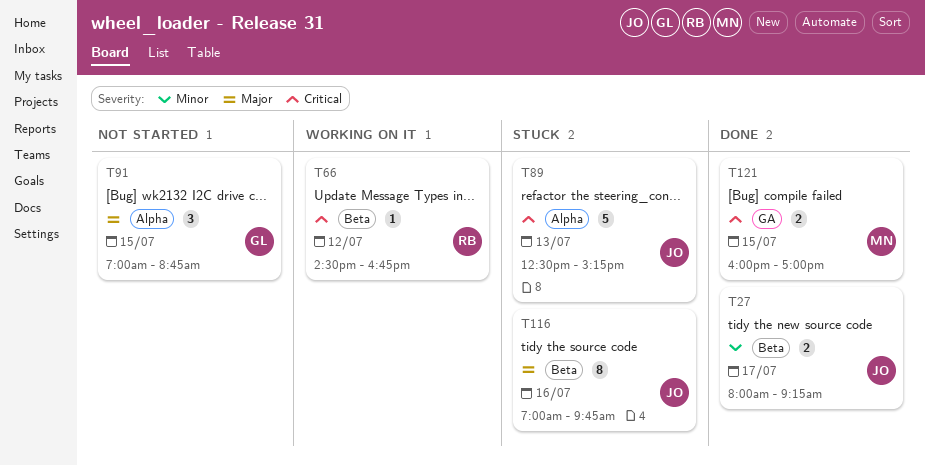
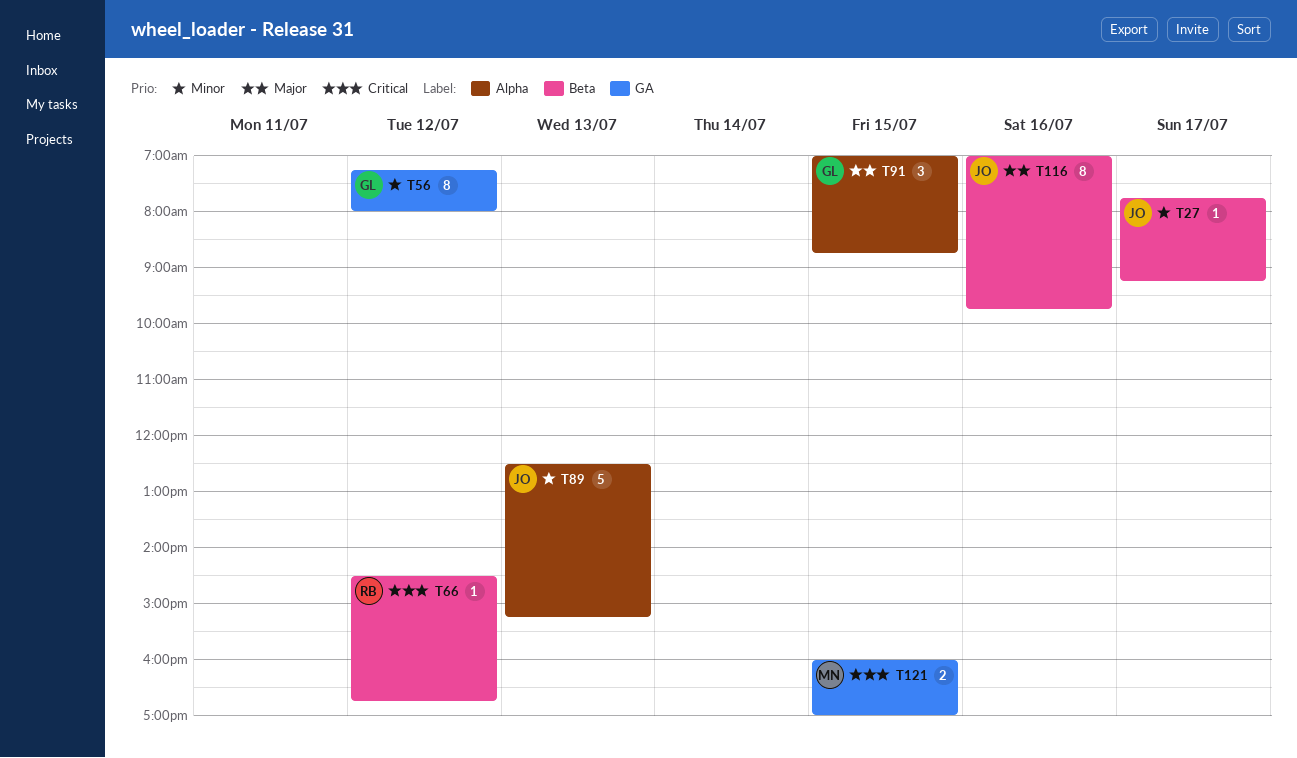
T27, estimate: 2 -> 1
T27, begins: 08:00 -> 07:45
T56: none -> present
T89, priority: Critical -> Minor

